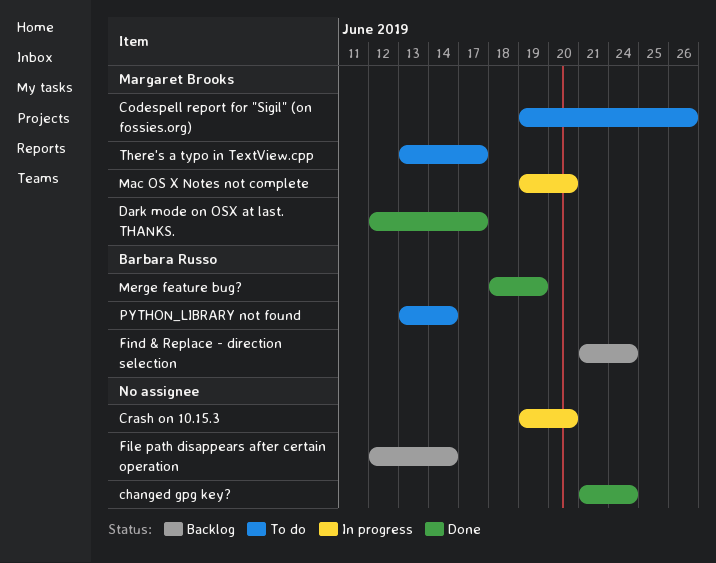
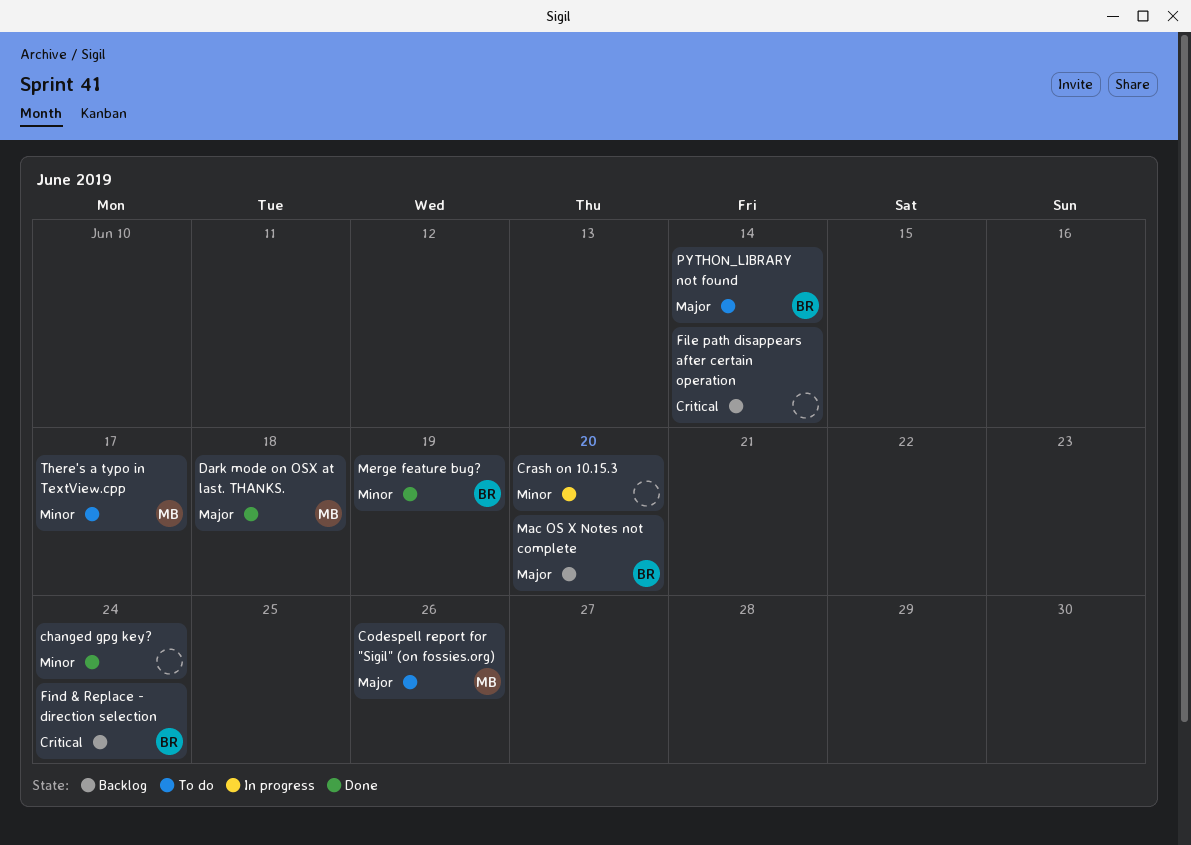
Dark mode on OSX at last. THANKS., due: Jun 17 -> Jun 18
Mac OS X Notes not complete, status: In progress -> Backlog
Mac OS X Notes not complete, owner: Margaret Brooks -> Barbara Russo

